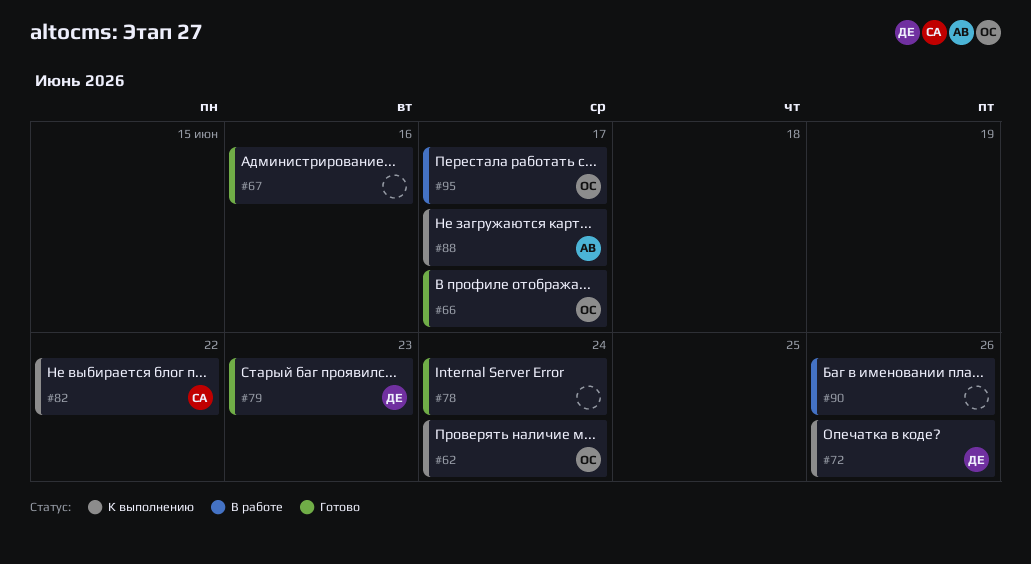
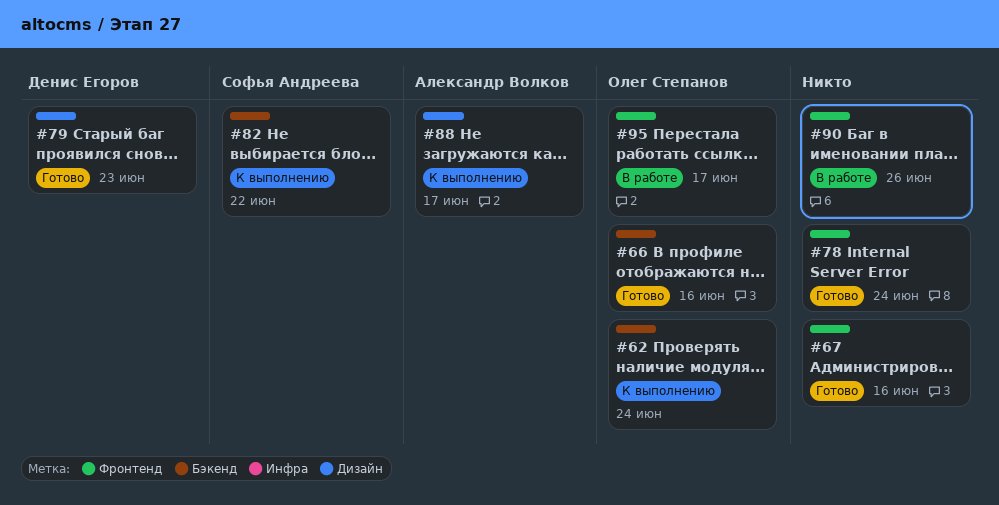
#66, due: Jun 17 -> Jun 16
#72: present -> none

